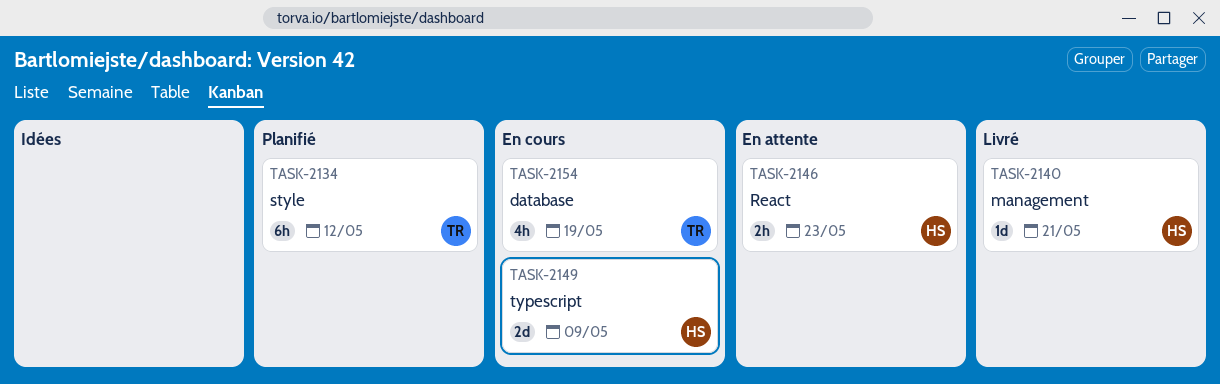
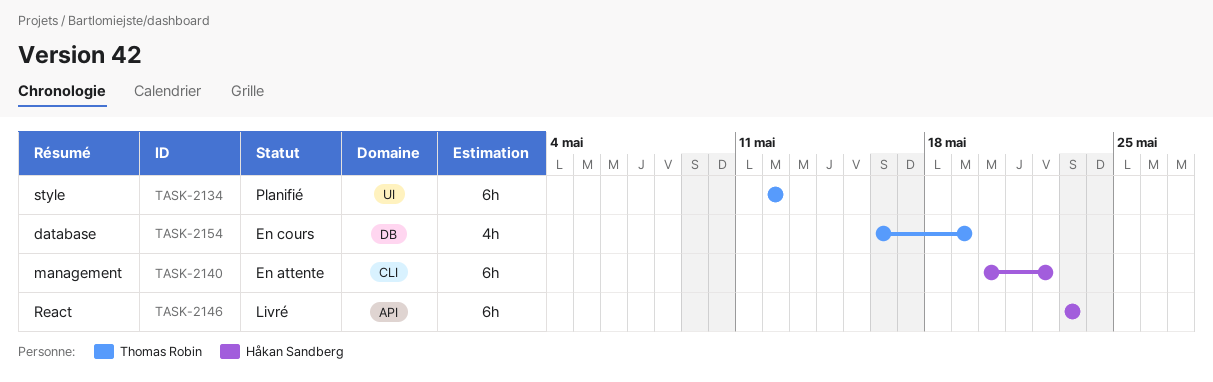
TASK-2140, status: Livré -> En attente
TASK-2140, estimate: 1d -> 6h
TASK-2140, due: May 21 -> May 22
TASK-2146, status: En attente -> Livré
TASK-2146, estimate: 2h -> 6h
TASK-2149: present -> none

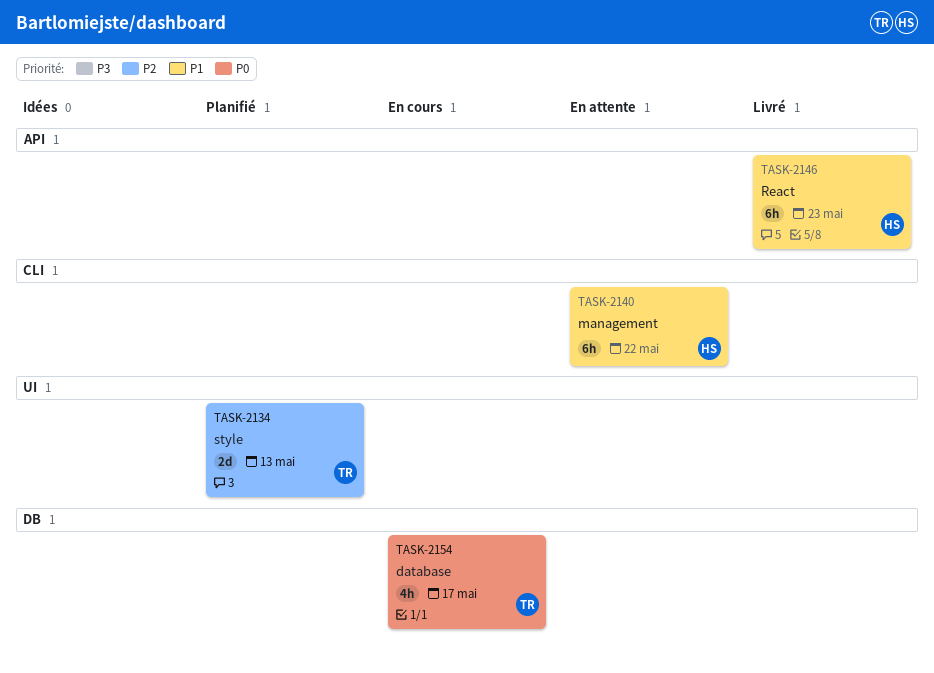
TASK-2134, estimate: 6h -> 2d
TASK-2134, due: May 12 -> May 13
TASK-2154, due: May 19 -> May 17

